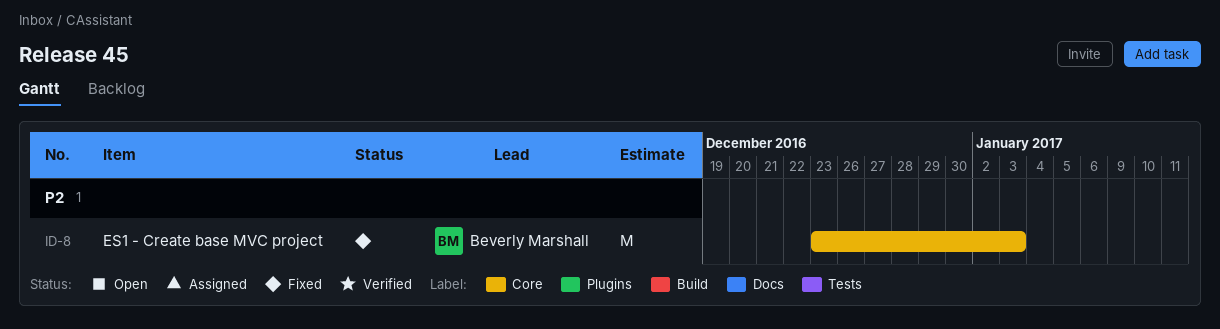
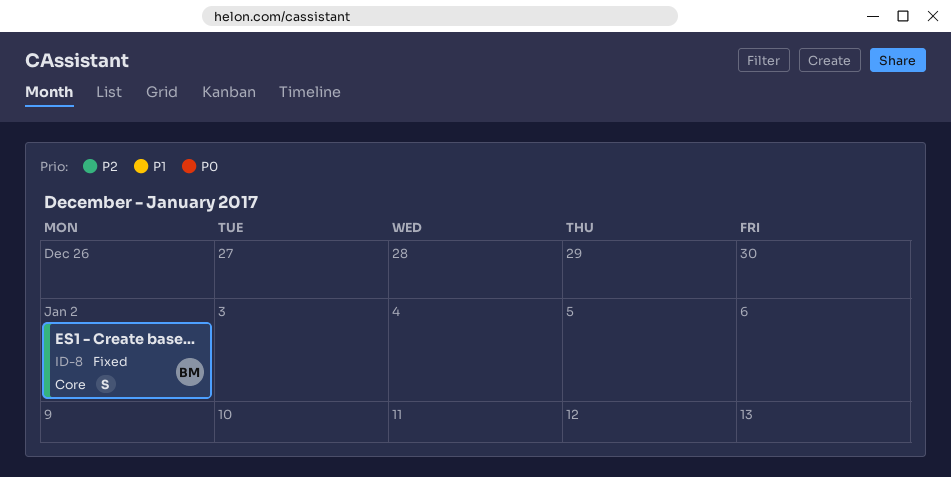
ID-8, estimate: M -> S
ID-8, due: Jan 3 -> Jan 2

